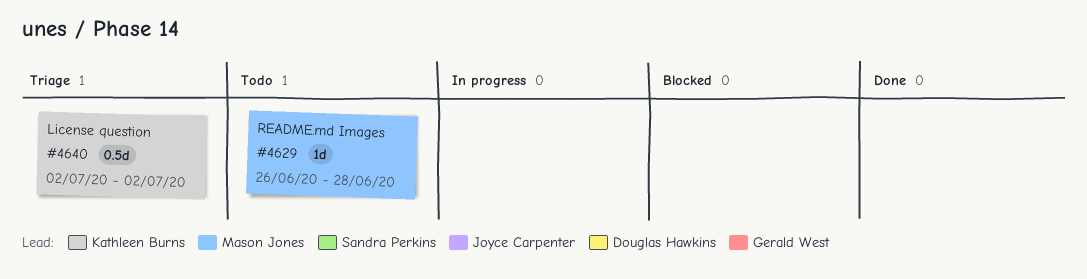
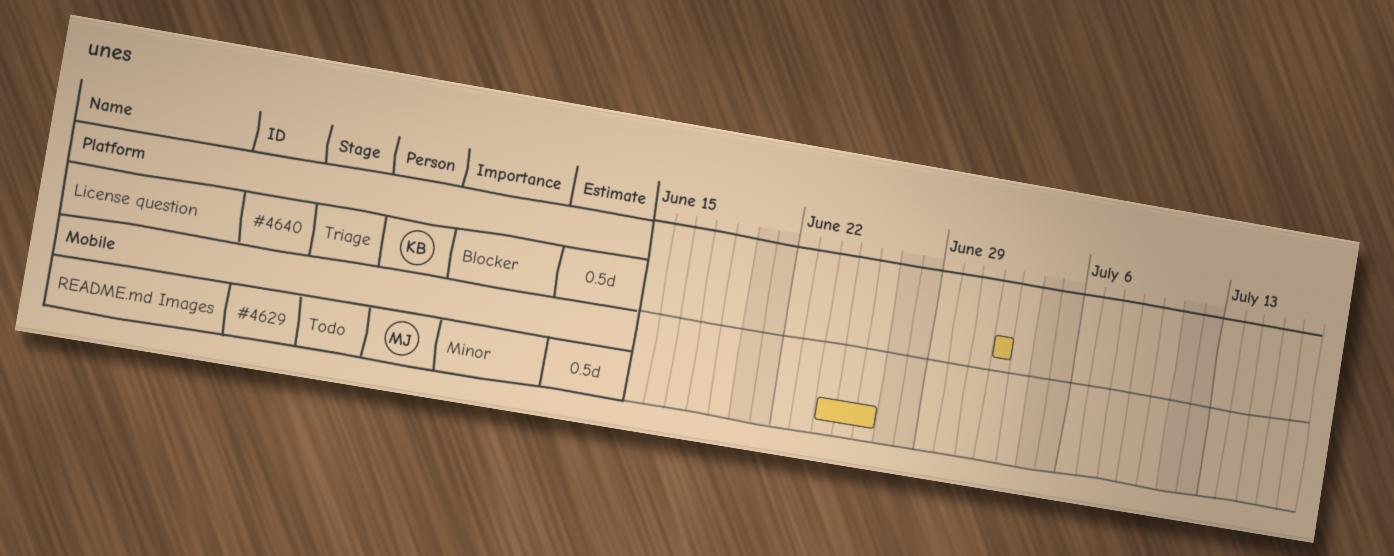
#4629, estimate: 1d -> 0.5d
#4629, start: Jun 26 -> Jun 24
#4629, due: Jun 28 -> Jun 26

